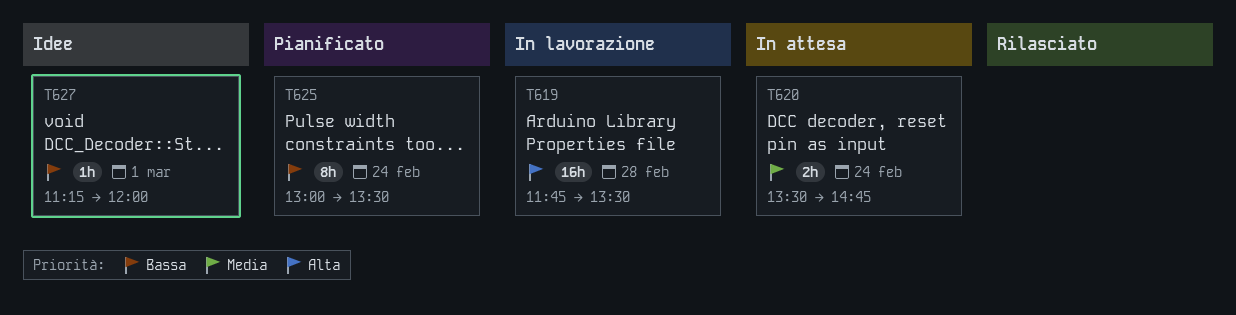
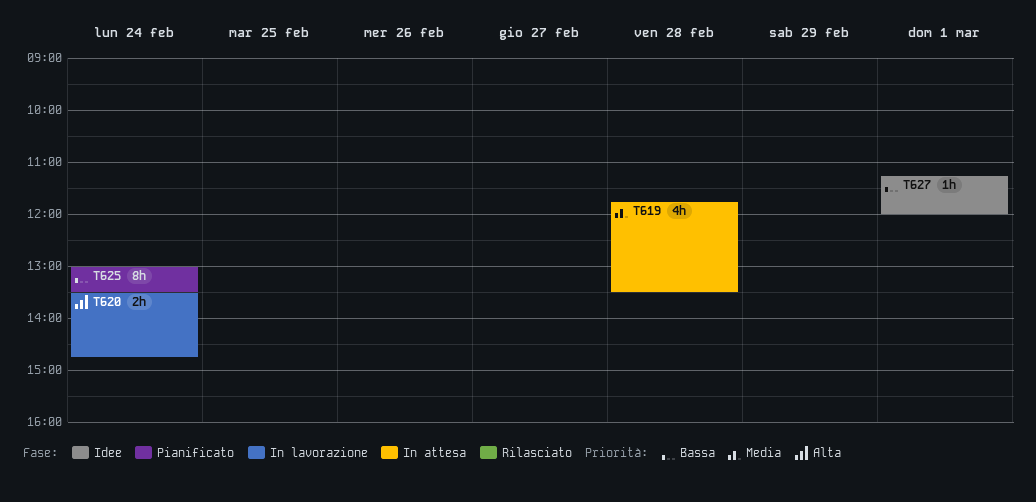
T619, status: In lavorazione -> In attesa
T619, priority: Alta -> Media
T619, estimate: 16h -> 4h
T620, status: In attesa -> In lavorazione
T620, priority: Media -> Alta

